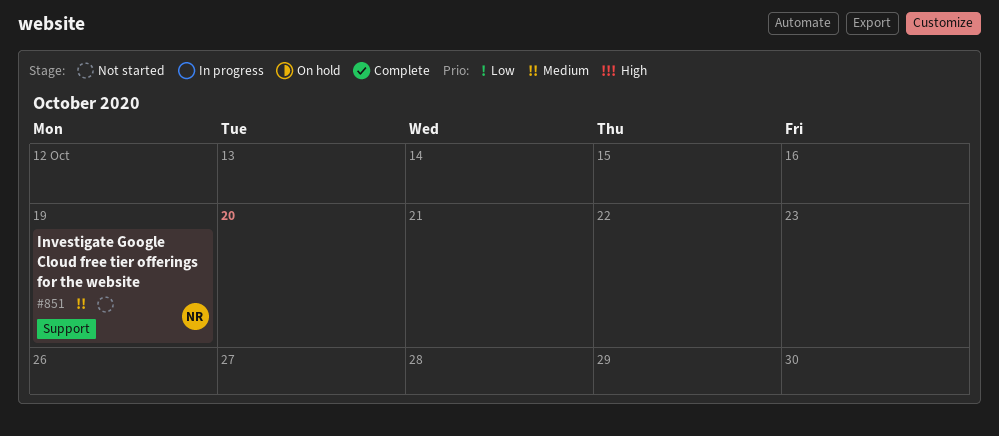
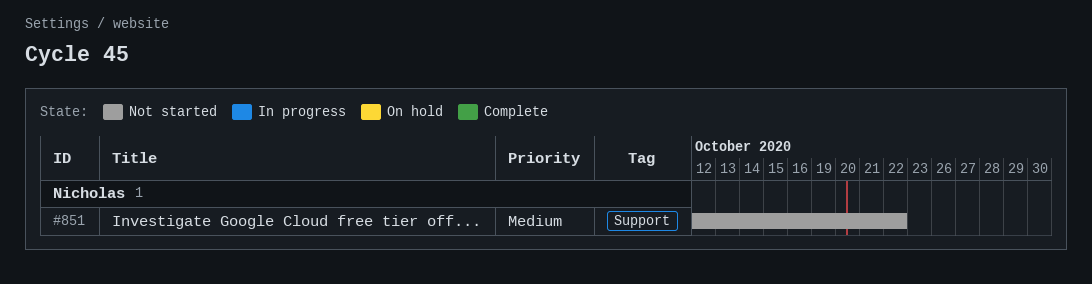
#851, due: Oct 19 -> Oct 22

